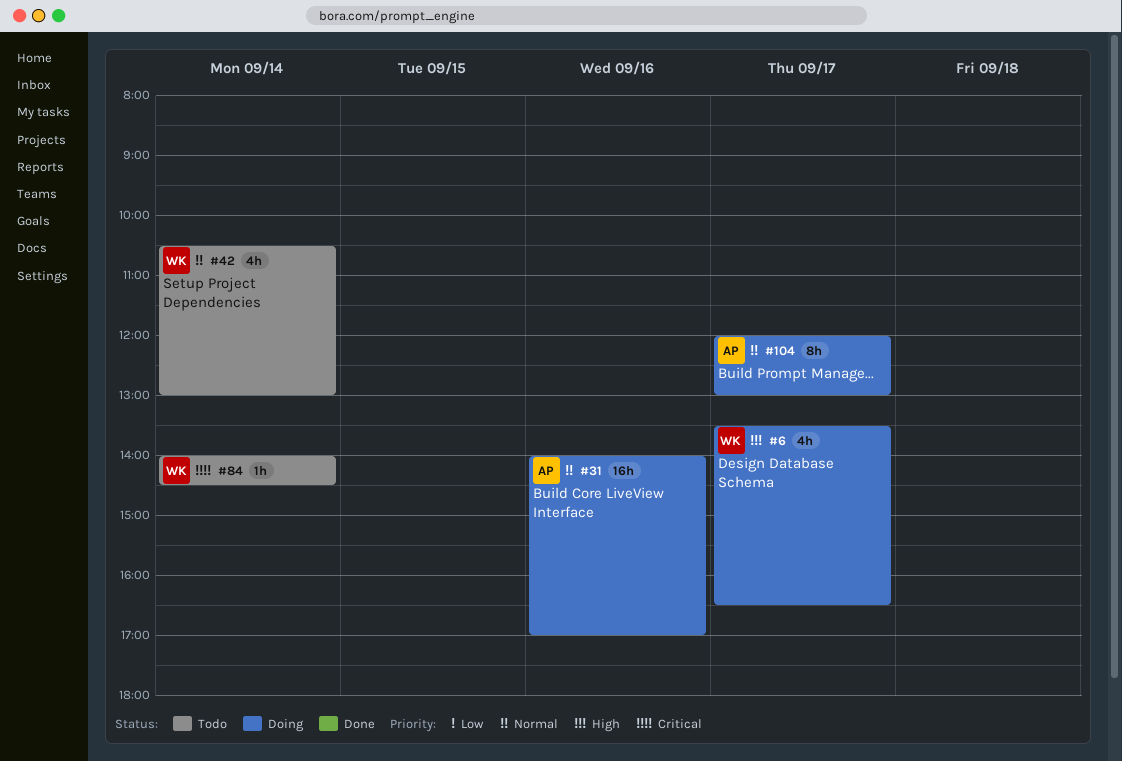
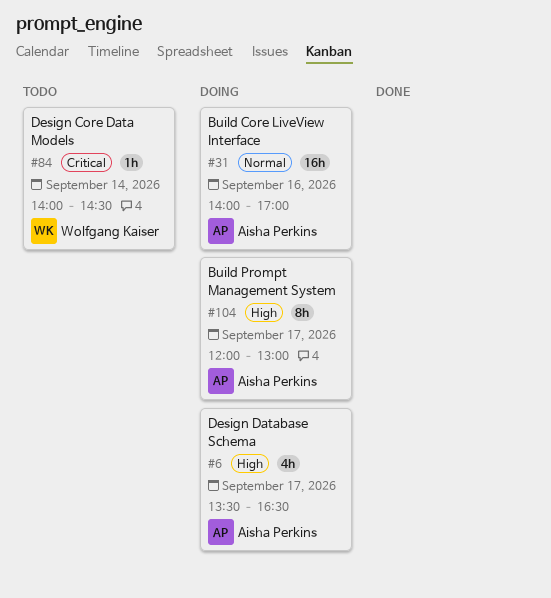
#6, owner: Wolfgang Kaiser -> Aisha Perkins
#42: present -> none
#104, priority: Normal -> High

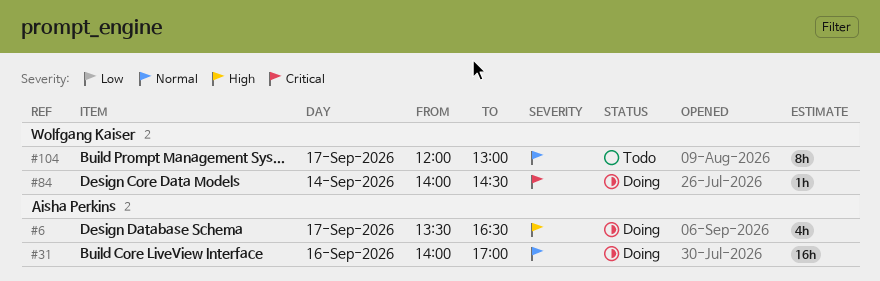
#84, status: Todo -> Doing
#104, status: Doing -> Todo
#104, owner: Aisha Perkins -> Wolfgang Kaiser
#104, priority: High -> Normal

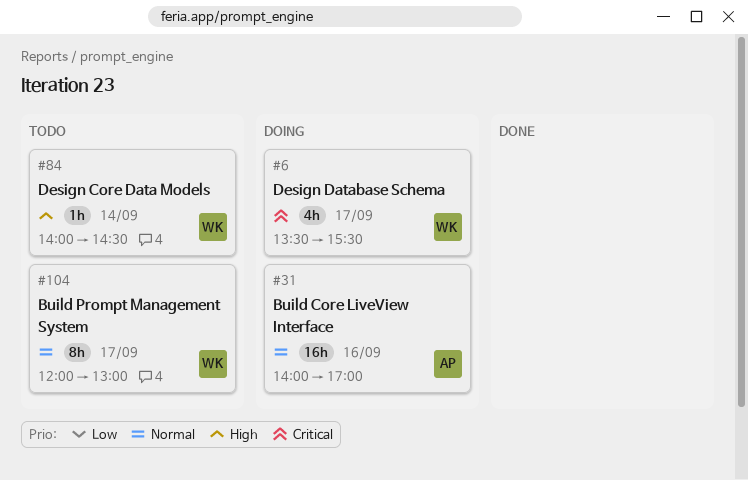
#6, owner: Aisha Perkins -> Wolfgang Kaiser
#6, priority: High -> Critical
#6, ends: 16:30 -> 15:30
#84, status: Doing -> Todo
#84, priority: Critical -> High

